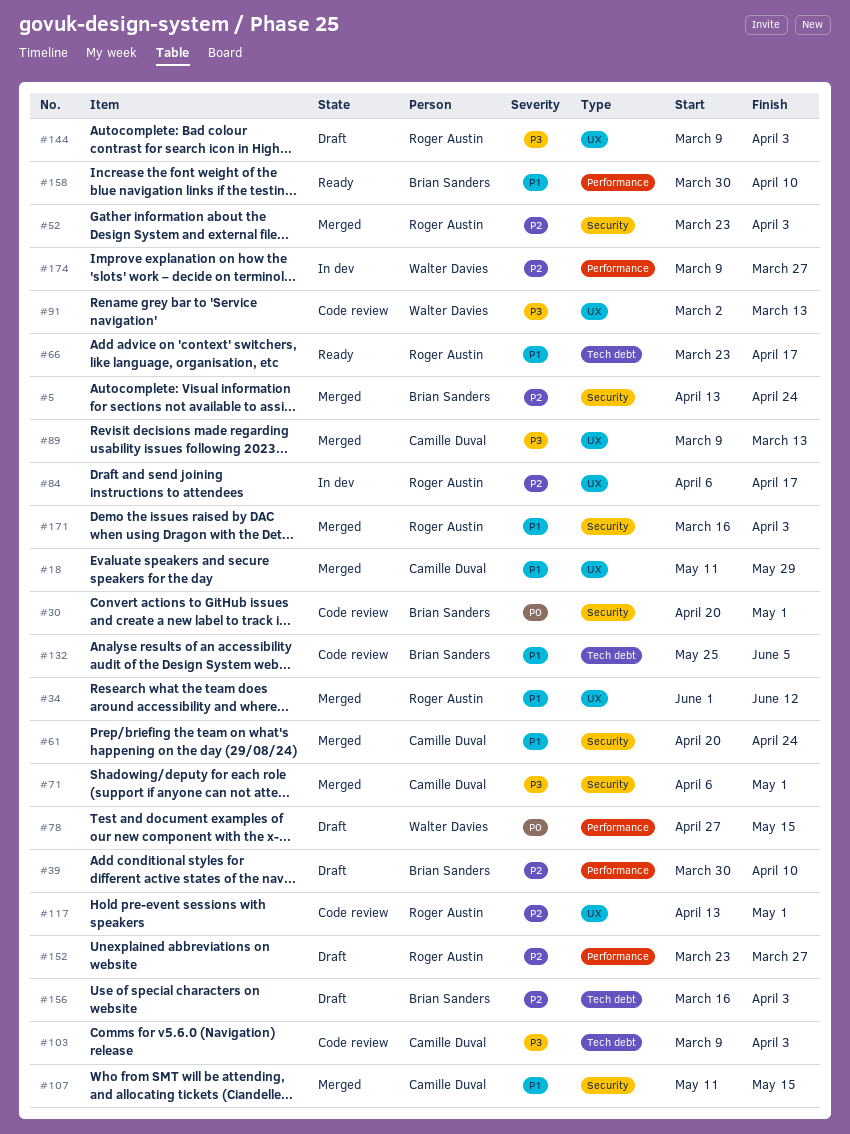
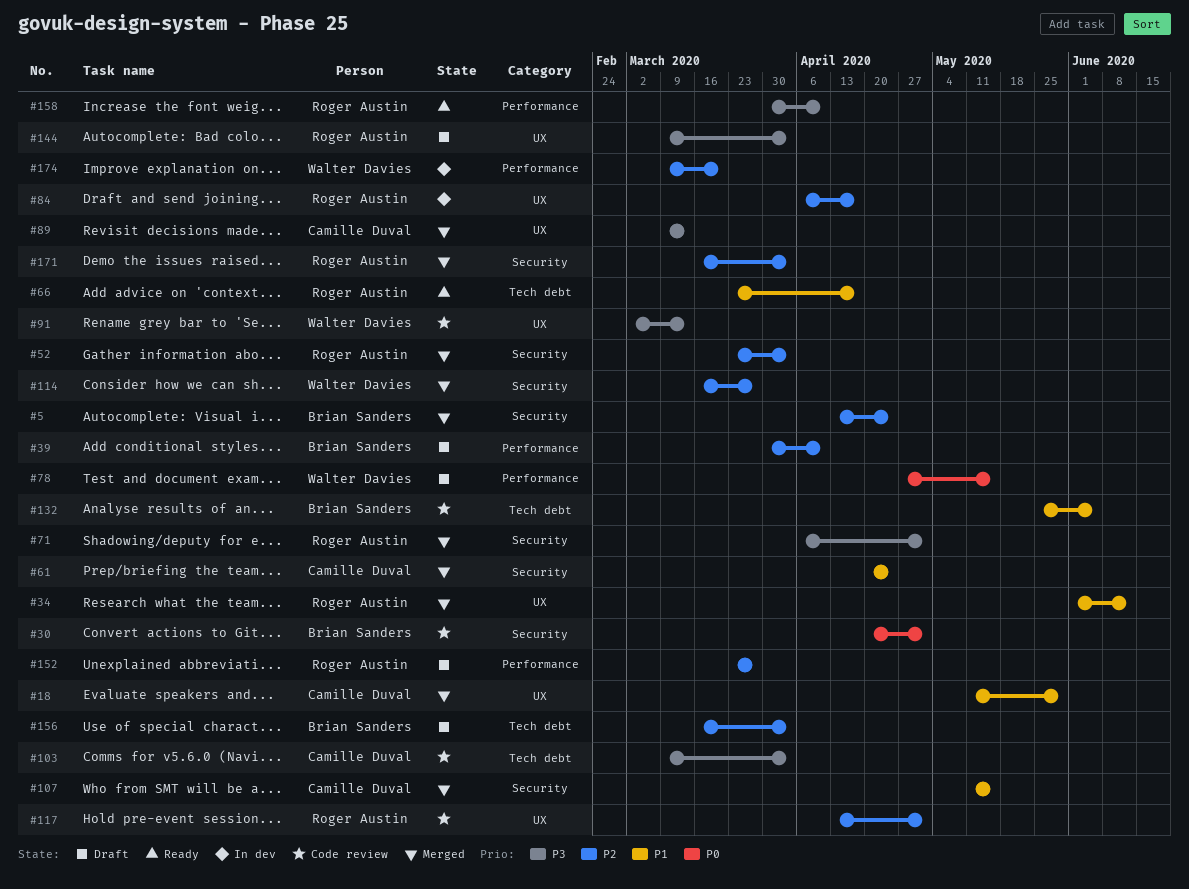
#71, owner: Camille Duval -> Roger Austin
#114: none -> present
#158, owner: Brian Sanders -> Roger Austin
#158, priority: P1 -> P3
#171, priority: P1 -> P2
#174, due: Mar 27 -> Mar 20

